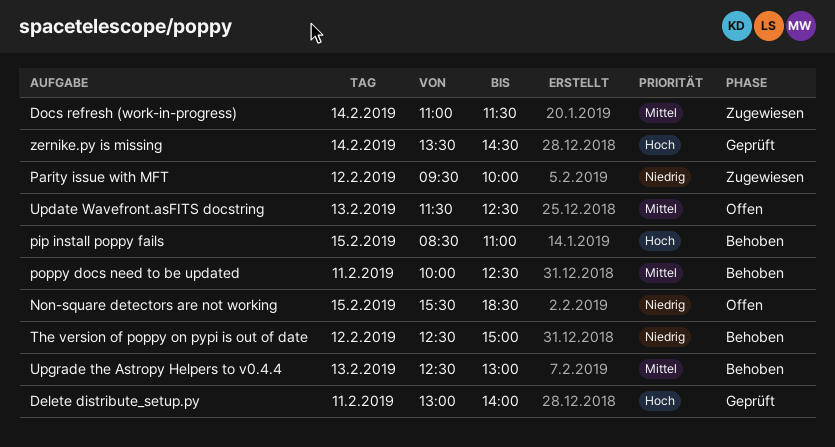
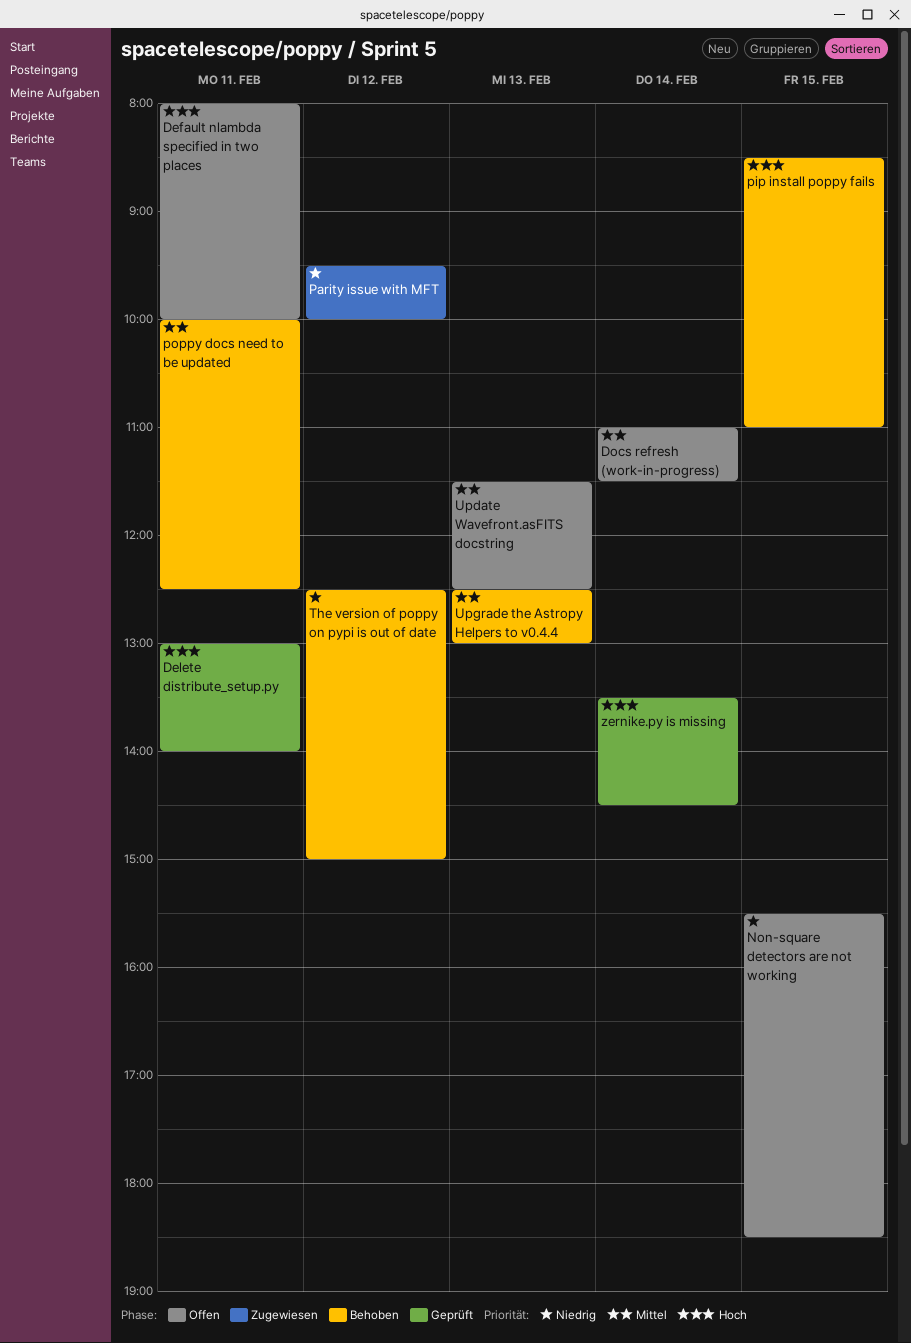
Default nlambda specified in two places: none -> present
Docs refresh (work-in-progress), status: Zugewiesen -> Offen

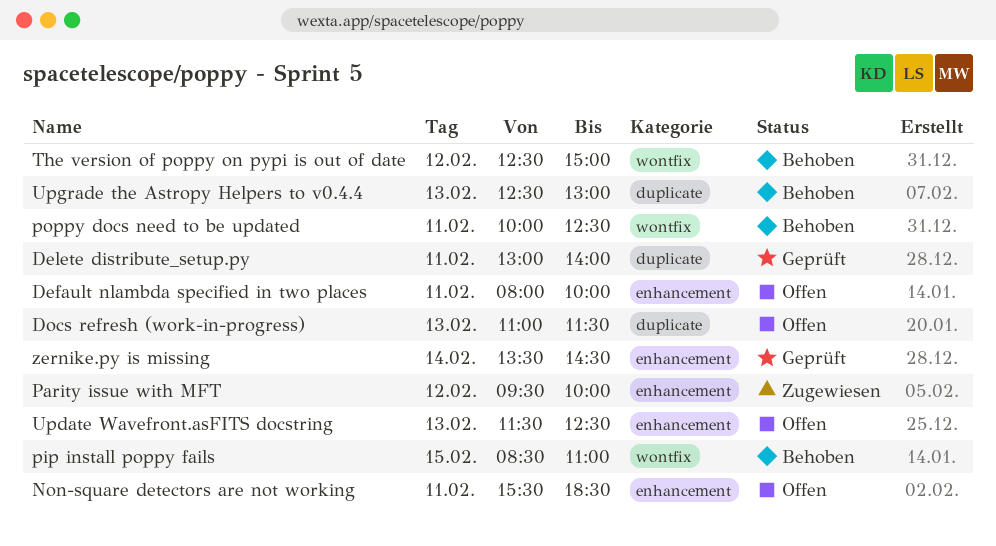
Docs refresh (work-in-progress), day: Feb 14 -> Feb 13
Non-square detectors are not working, day: Feb 15 -> Feb 11

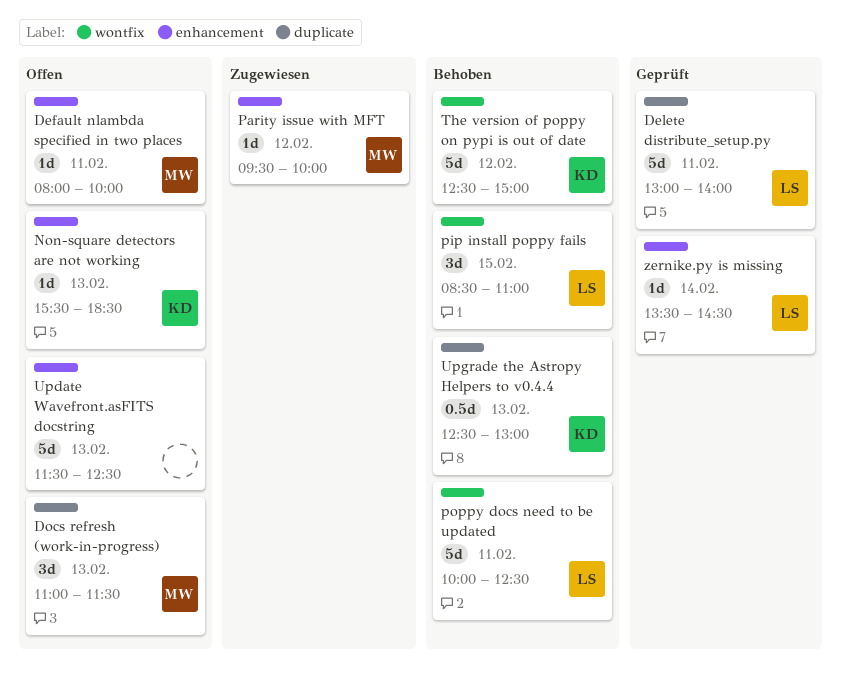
Non-square detectors are not working, day: Feb 11 -> Feb 13

